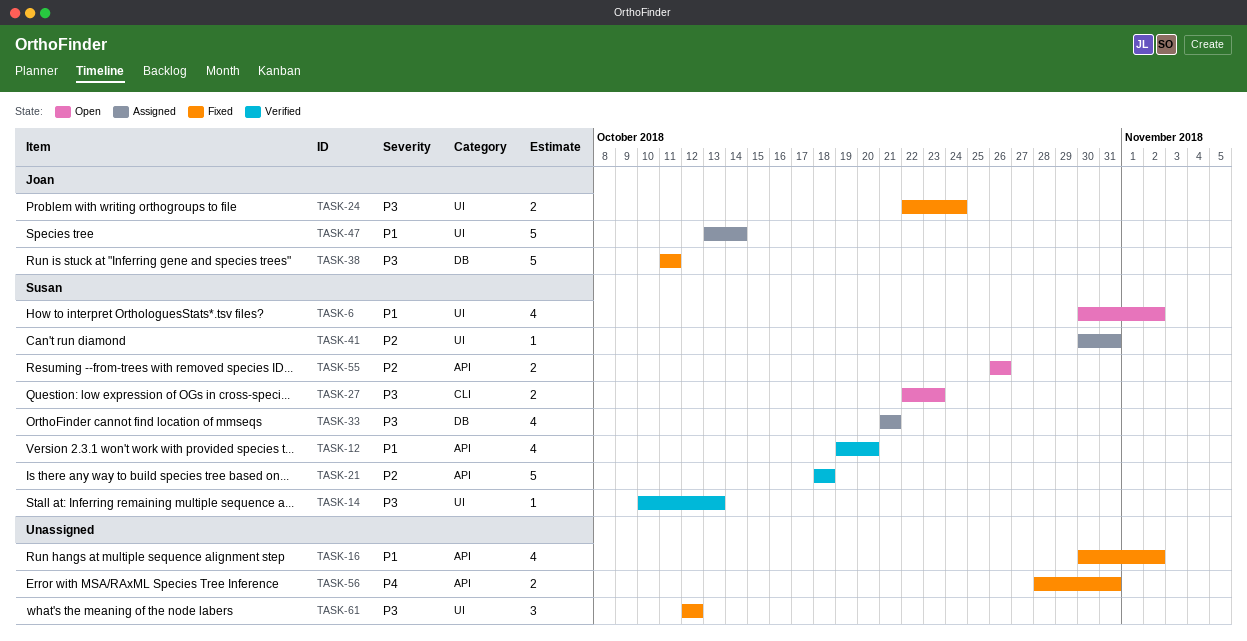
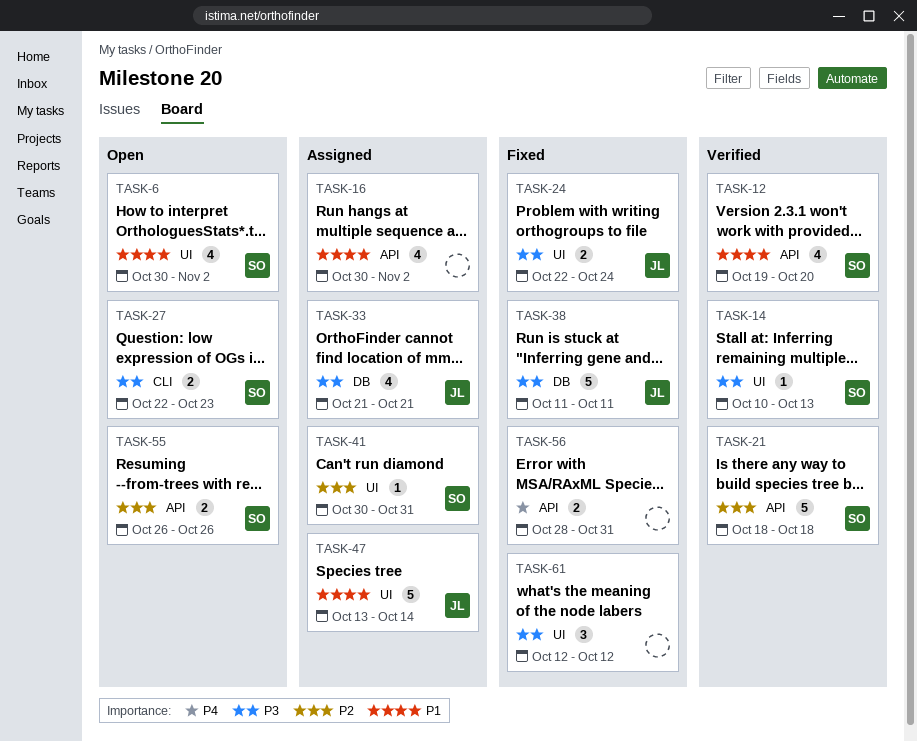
TASK-16, status: Fixed -> Assigned
TASK-33, owner: Susan -> Joan

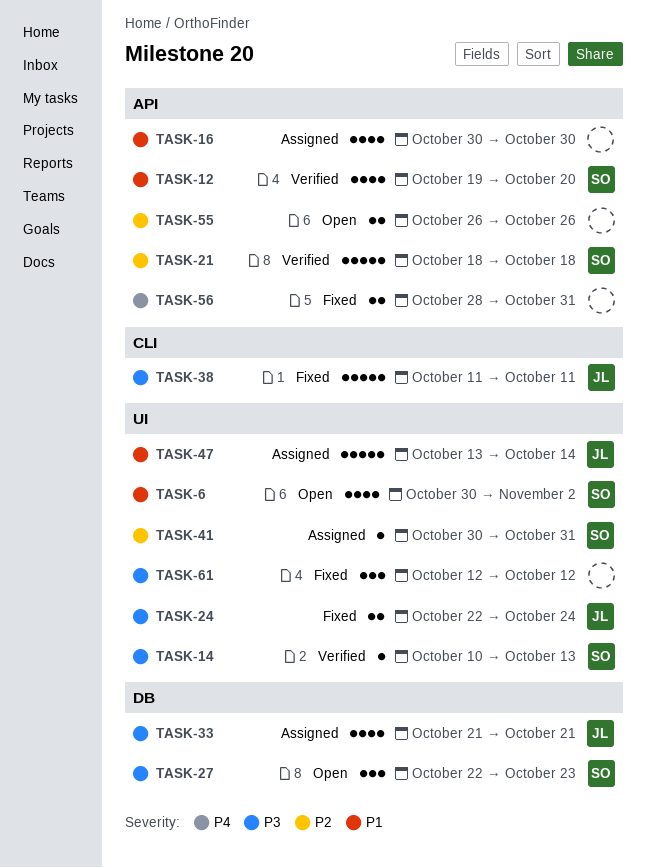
TASK-16, due: Nov 2 -> Oct 30
TASK-27, label: CLI -> DB
TASK-27, estimate: 2 -> 3
TASK-38, label: DB -> CLI
TASK-55, owner: SO -> none

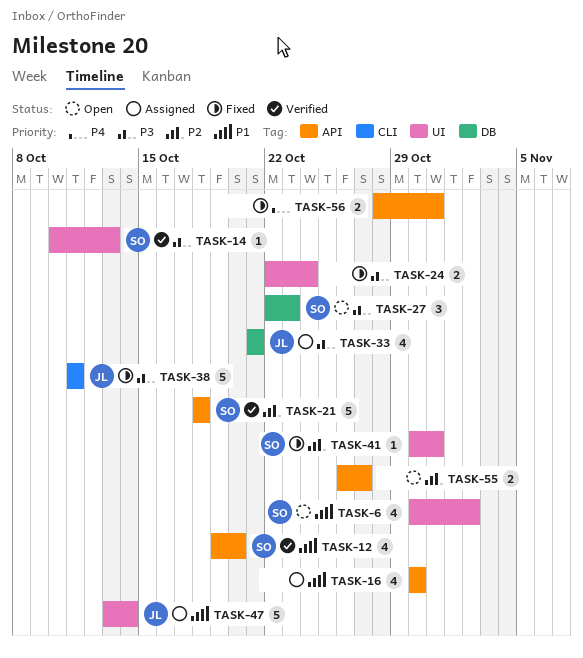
TASK-24, owner: JL -> none
TASK-41, status: Assigned -> Fixed
TASK-55, due: Oct 26 -> Oct 27
TASK-61: present -> none

